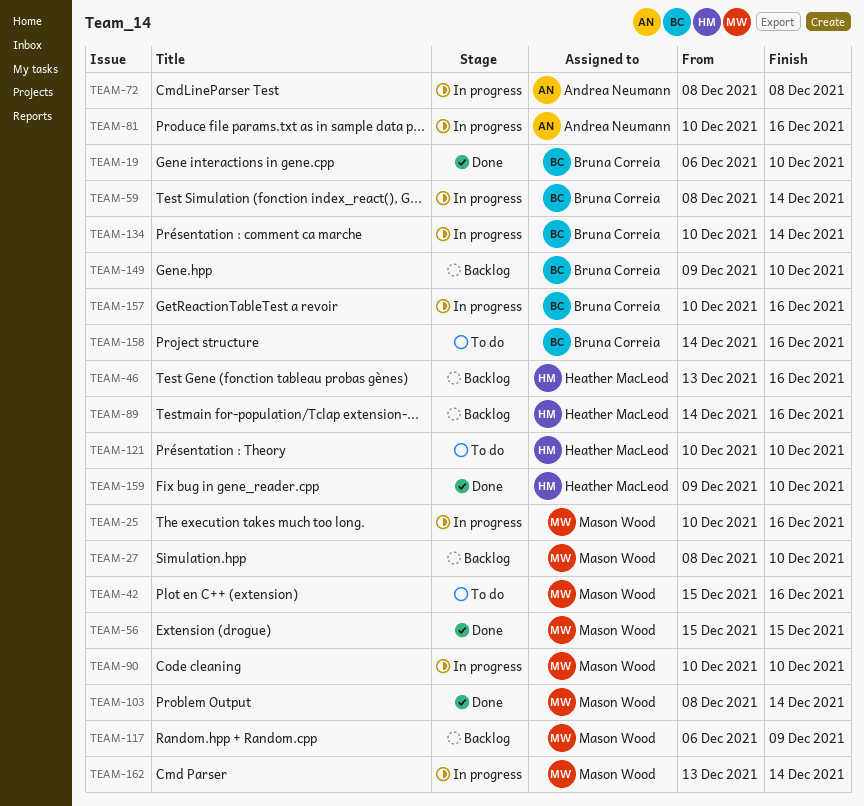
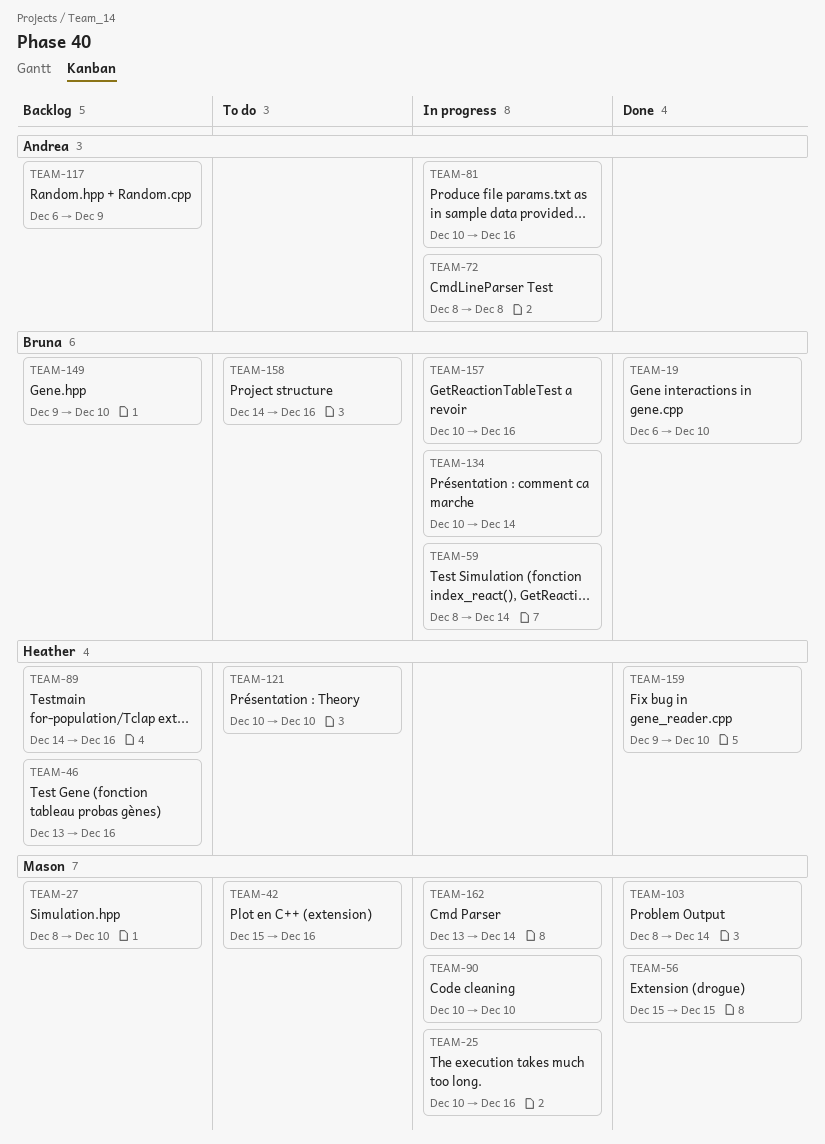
TEAM-117, owner: Mason Wood -> Andrea Neumann

